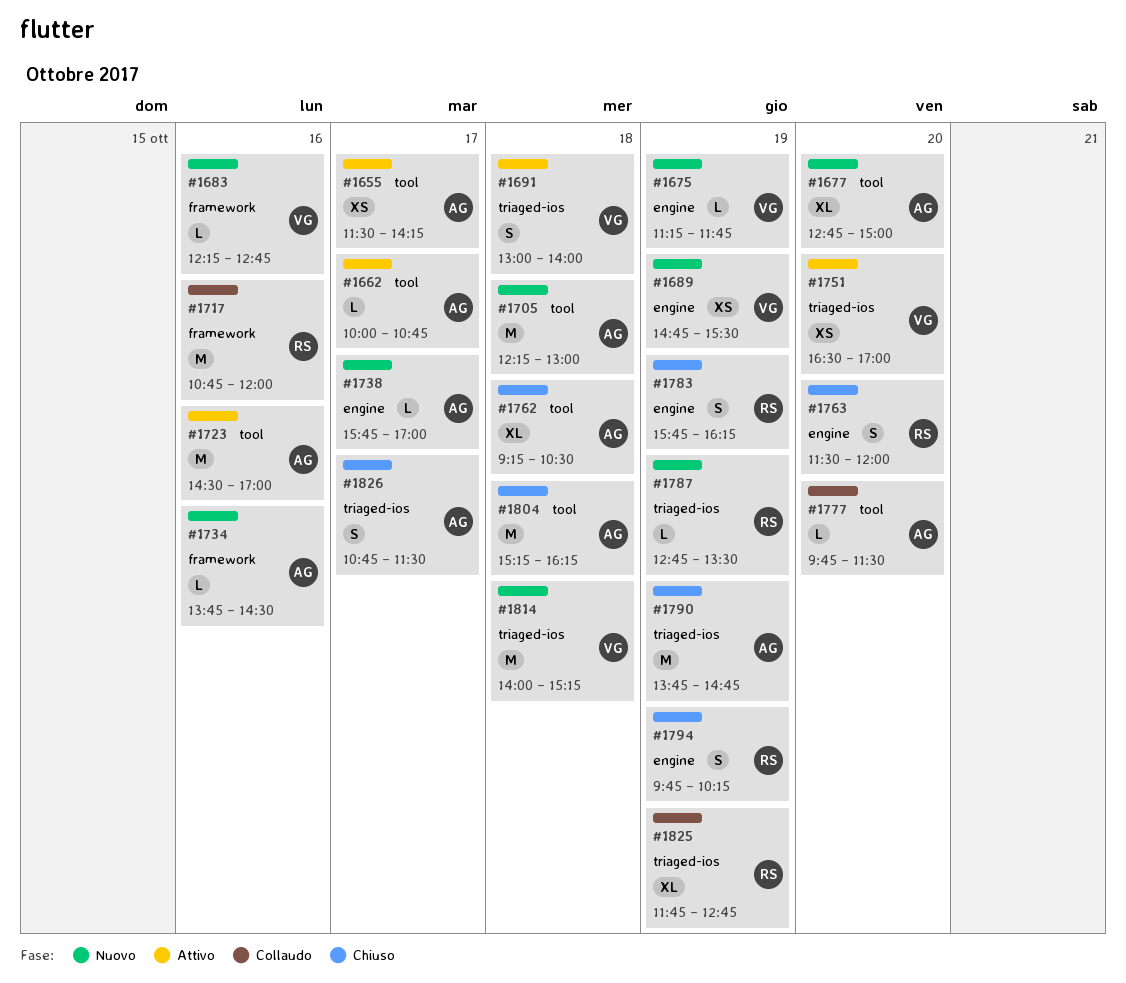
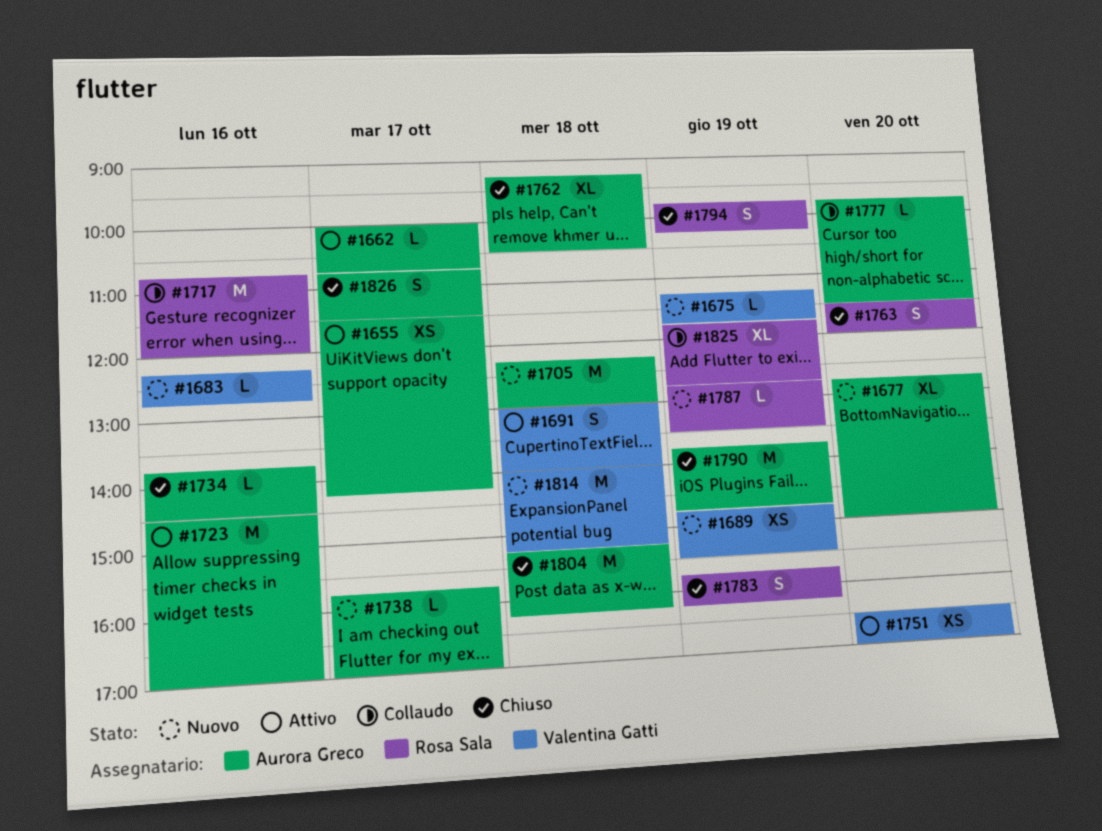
#1734, status: Nuovo -> Chiuso

